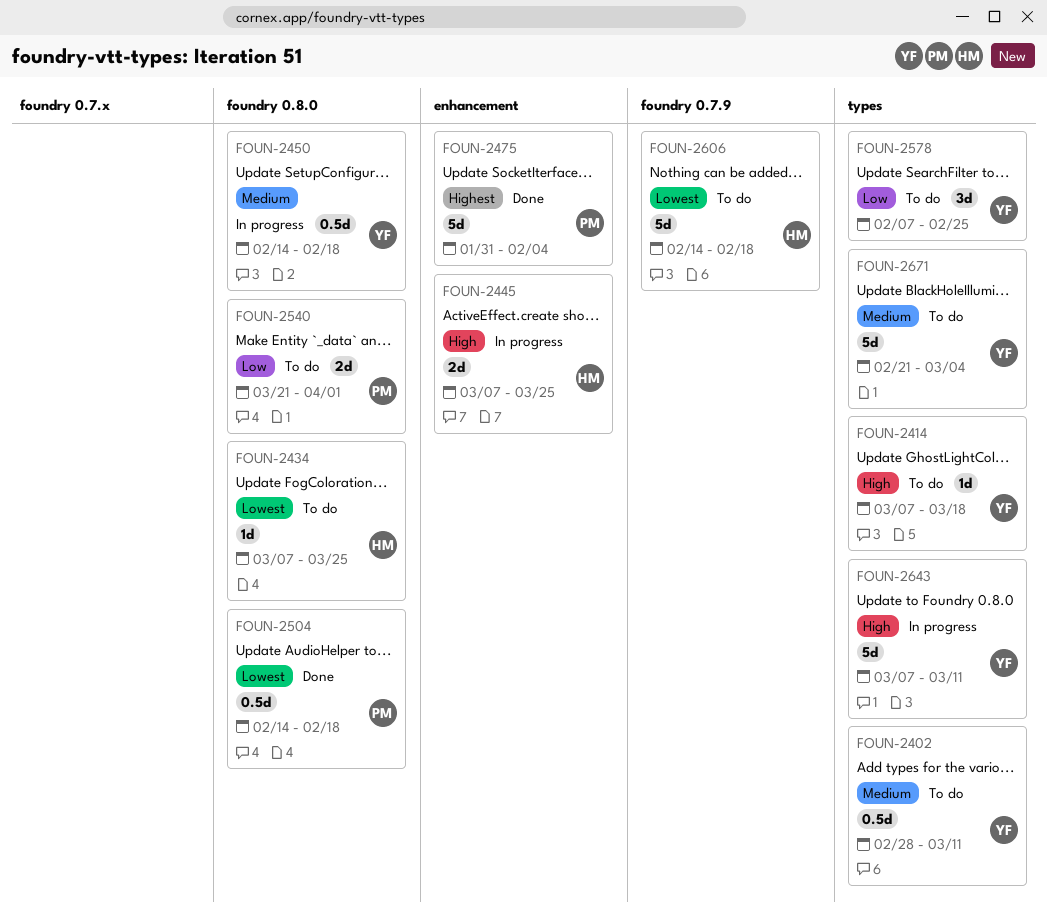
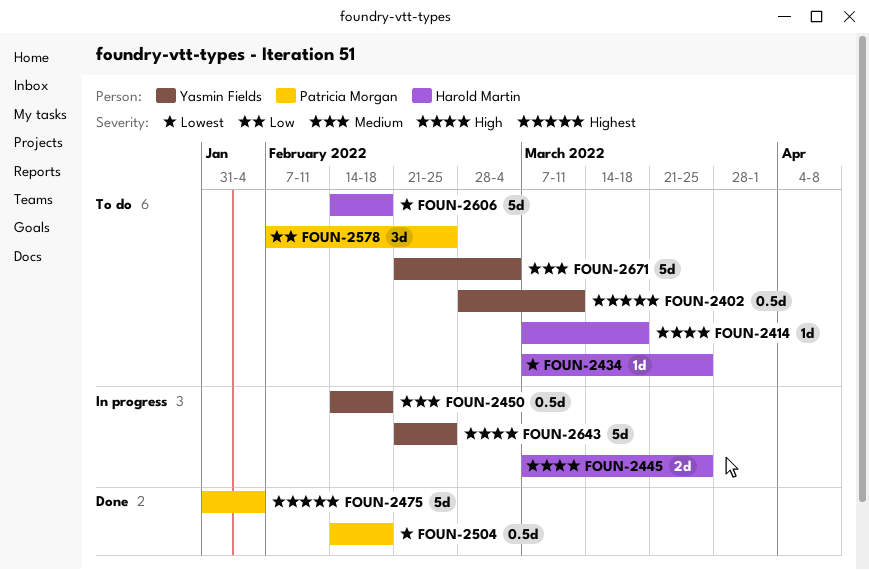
FOUN-2402, priority: Medium -> Highest
FOUN-2414, owner: Yasmin Fields -> Harold Martin
FOUN-2540: present -> none
FOUN-2578, owner: Yasmin Fields -> Patricia Morgan
FOUN-2643, start: Mar 7 -> Feb 21
FOUN-2643, due: Mar 11 -> Feb 25

